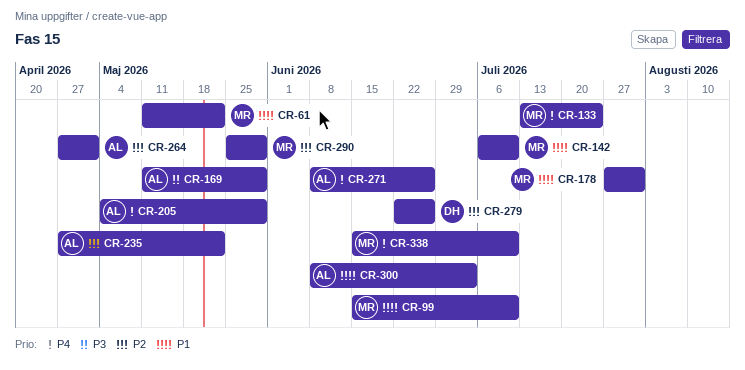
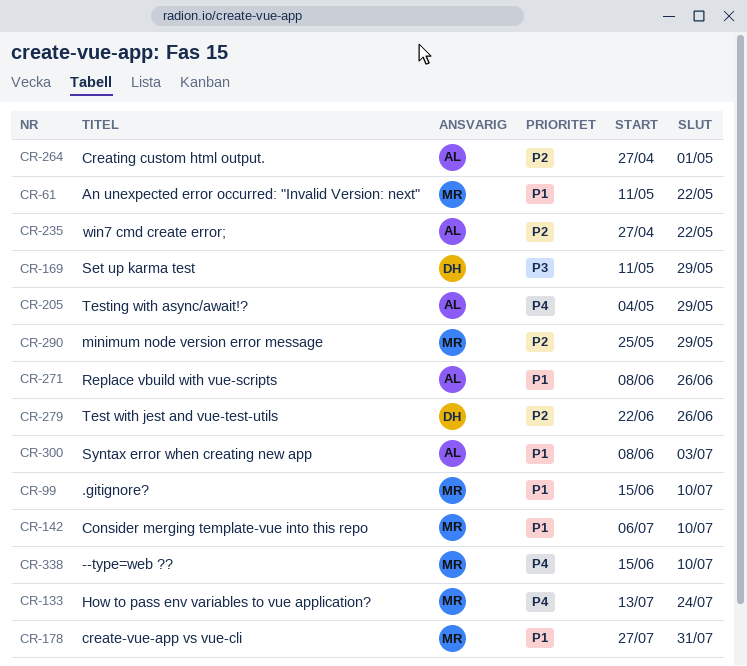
CR-169, owner: AL -> DH
CR-271, priority: P4 -> P1

